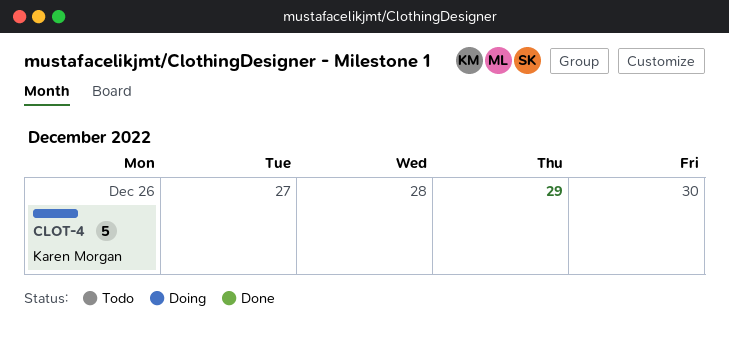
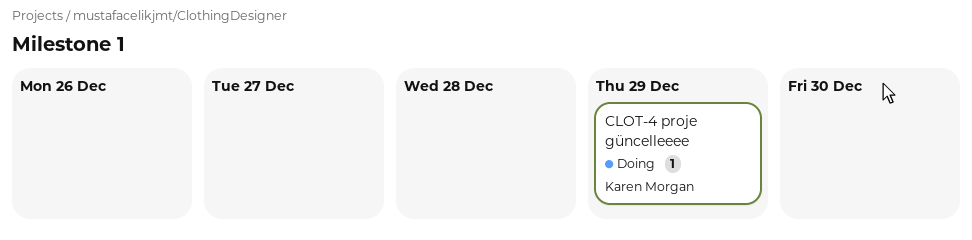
CLOT-4, estimate: 5 -> 1
CLOT-4, due: Dec 26 -> Dec 29

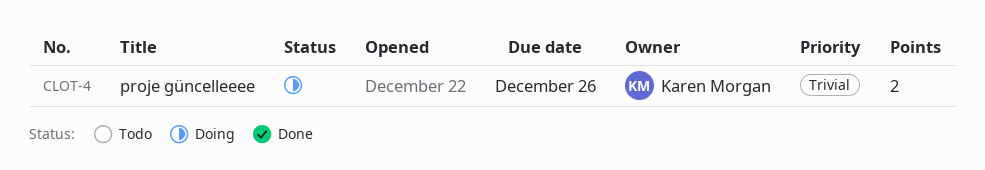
CLOT-4, estimate: 1 -> 2
CLOT-4, due: Dec 29 -> Dec 26

